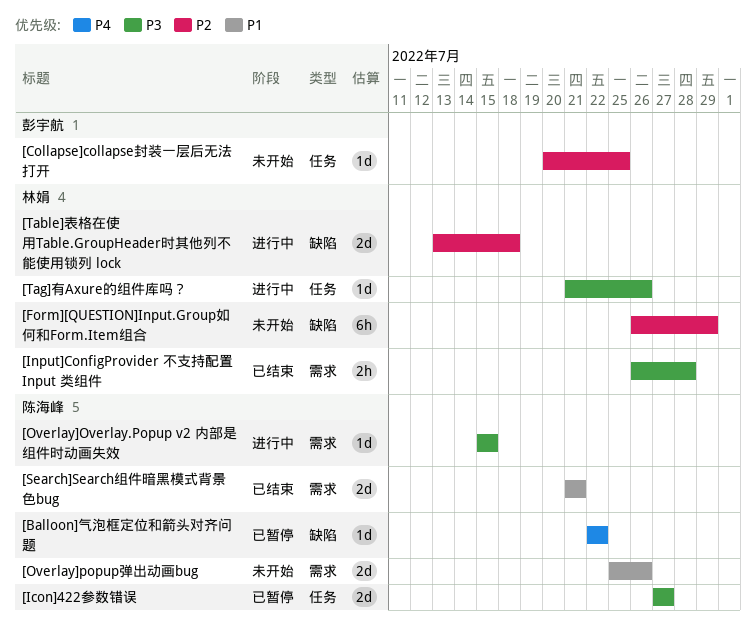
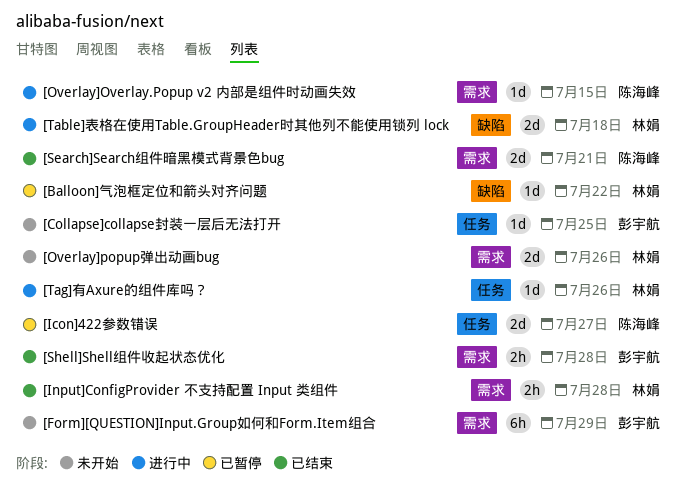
[Balloon]气泡框定位和箭头对齐问题, owner: 陈海峰 -> 林娟
[Form][QUESTION]Input.Group如何和Form.Item组合, owner: 林娟 -> 彭宇航
[Form][QUESTION]Input.Group如何和Form.Item组合, label: 缺陷 -> 需求
[Overlay]popup弹出动画bug, owner: 陈海峰 -> 林娟
[Shell]Shell组件收起状态优化: none -> present

